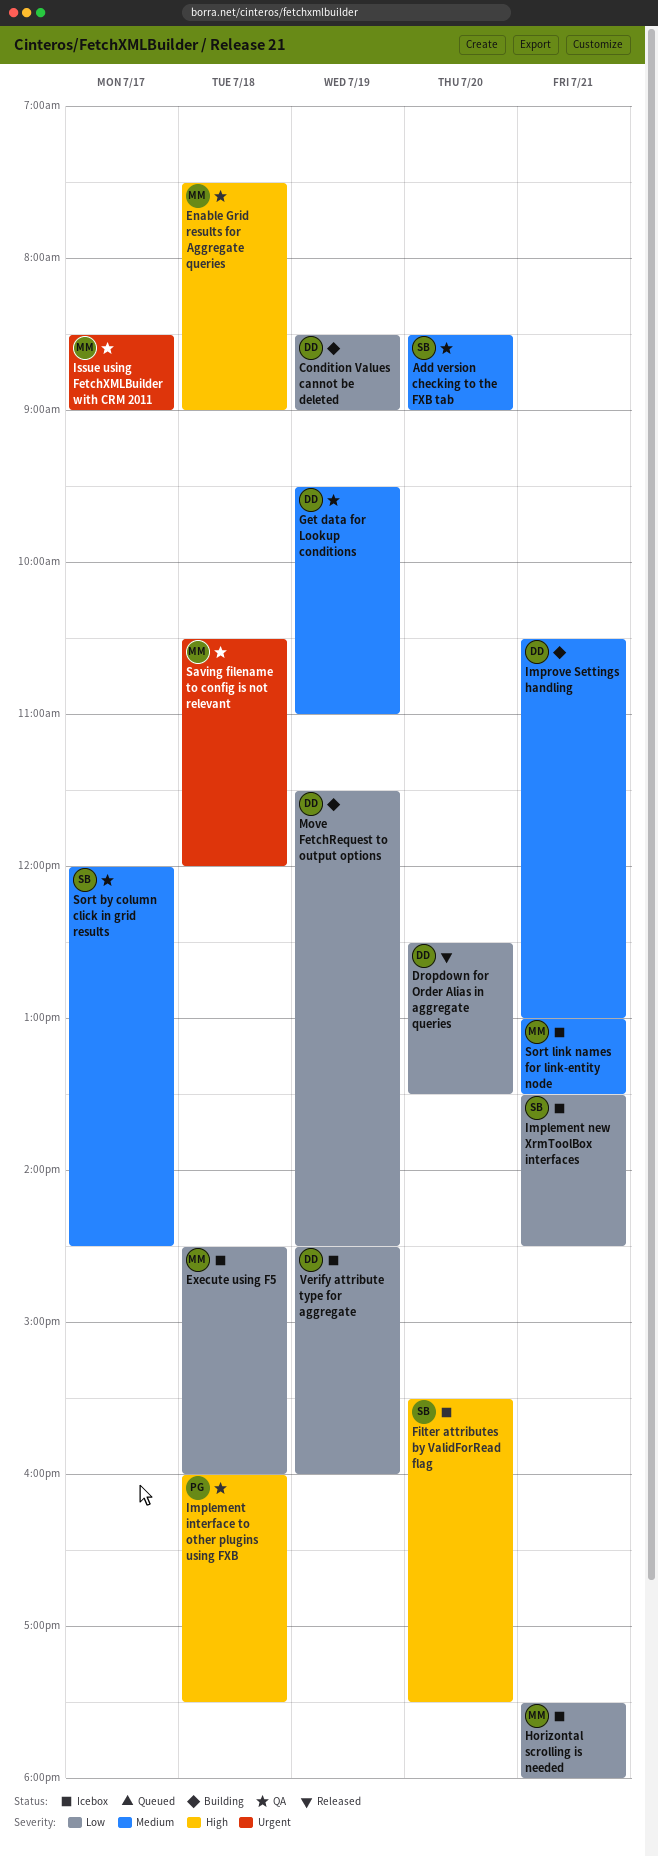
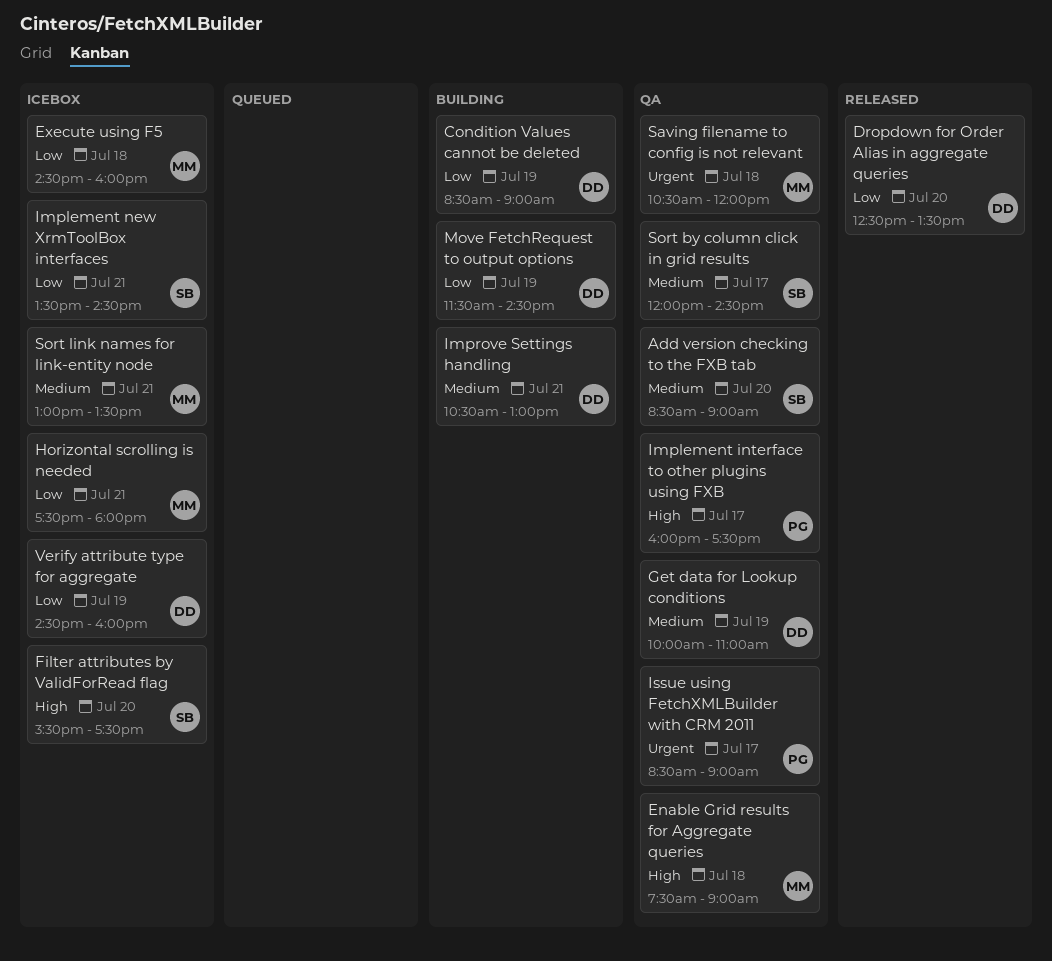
Get data for Lookup conditions, begins: 09:30 -> 10:00
Implement interface to other plugins using FXB, day: Jul 18 -> Jul 17
Issue using FetchXMLBuilder with CRM 2011, owner: MM -> PG

